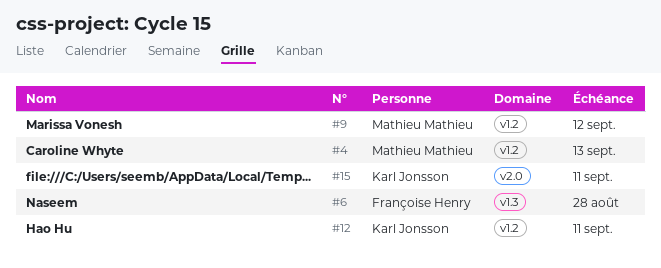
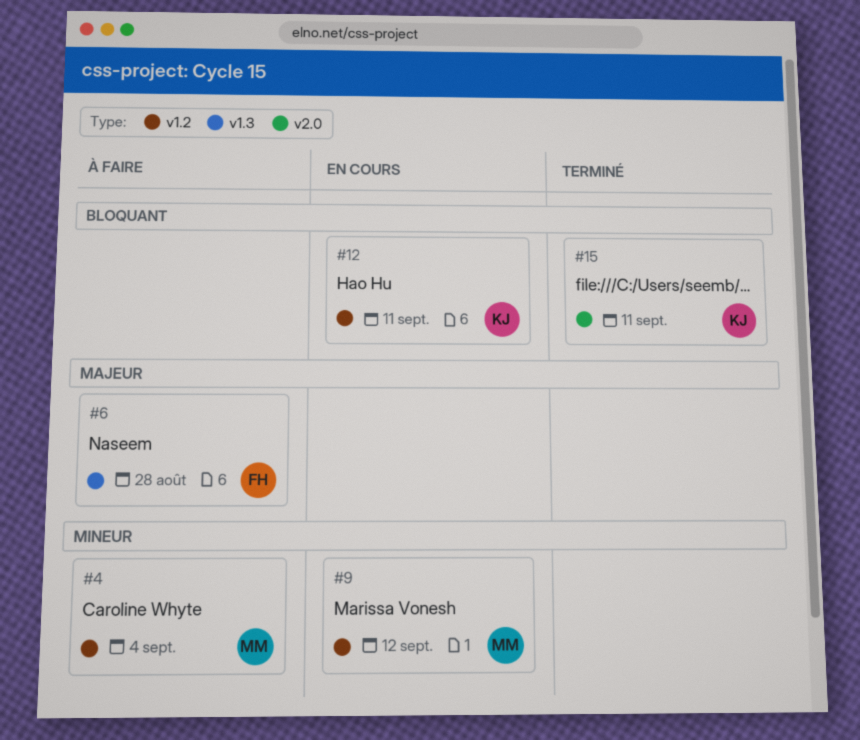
#4, due: Sep 13 -> Sep 4

